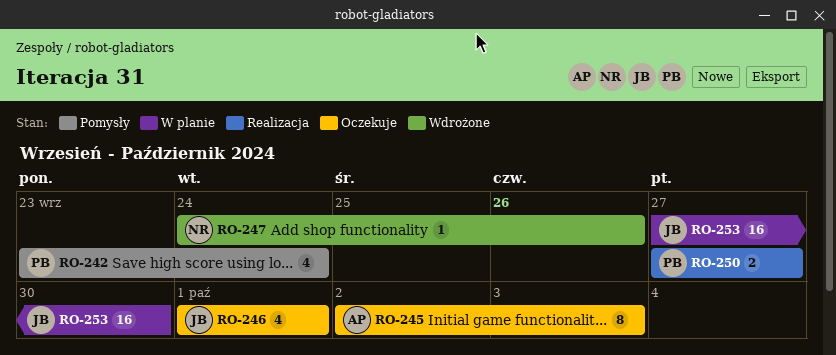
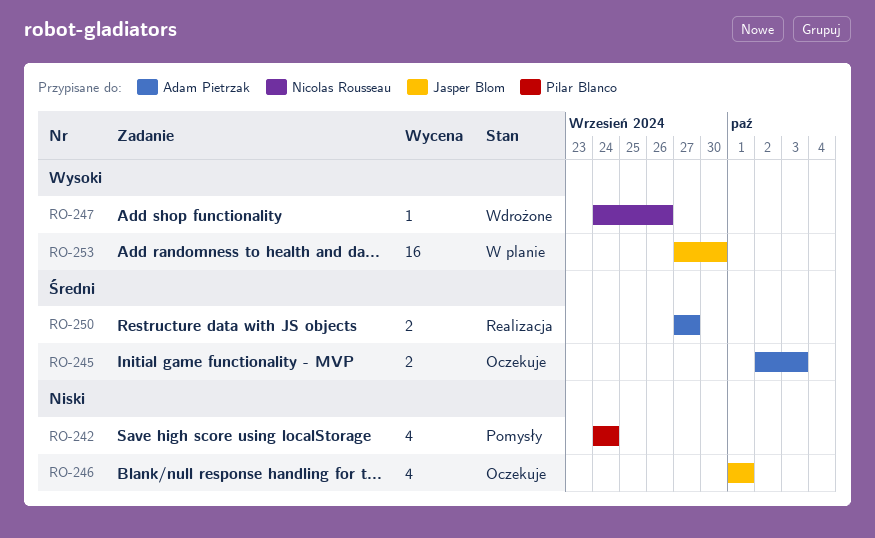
RO-242, start: Sep 23 -> Sep 24
RO-245, estimate: 8 -> 2
RO-250, owner: Pilar Blanco -> Adam Pietrzak

